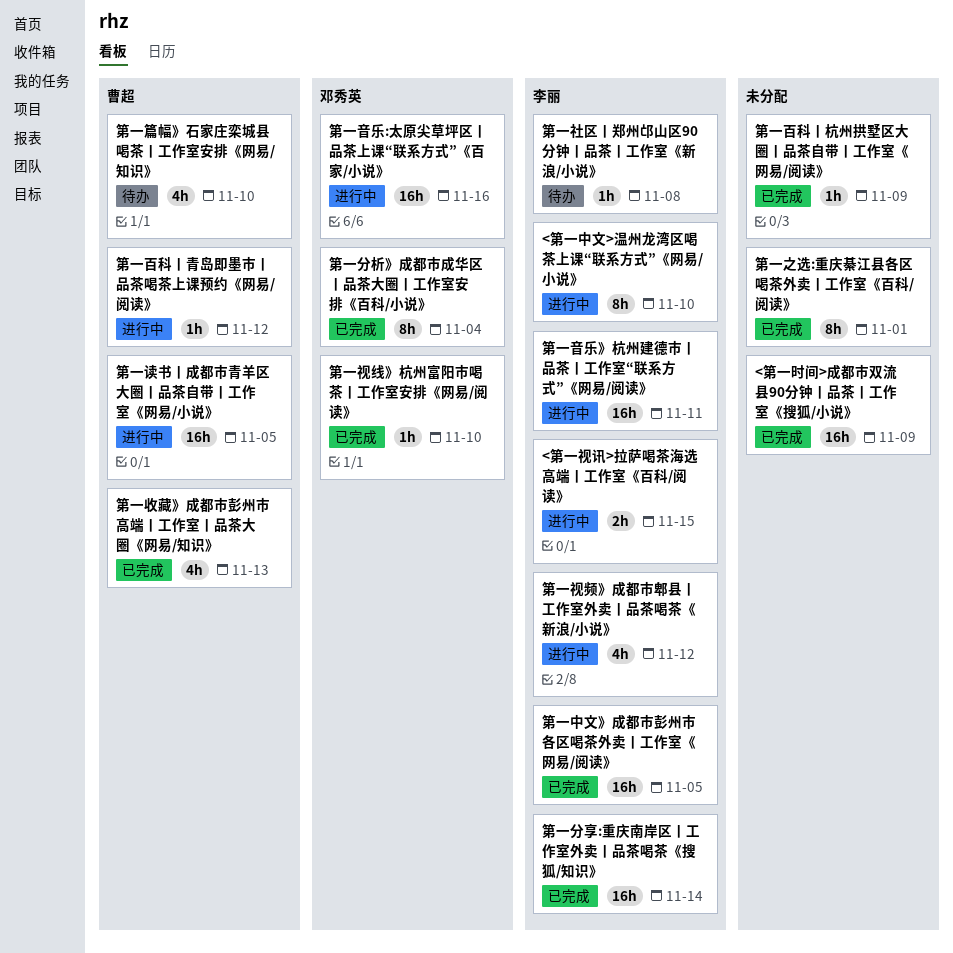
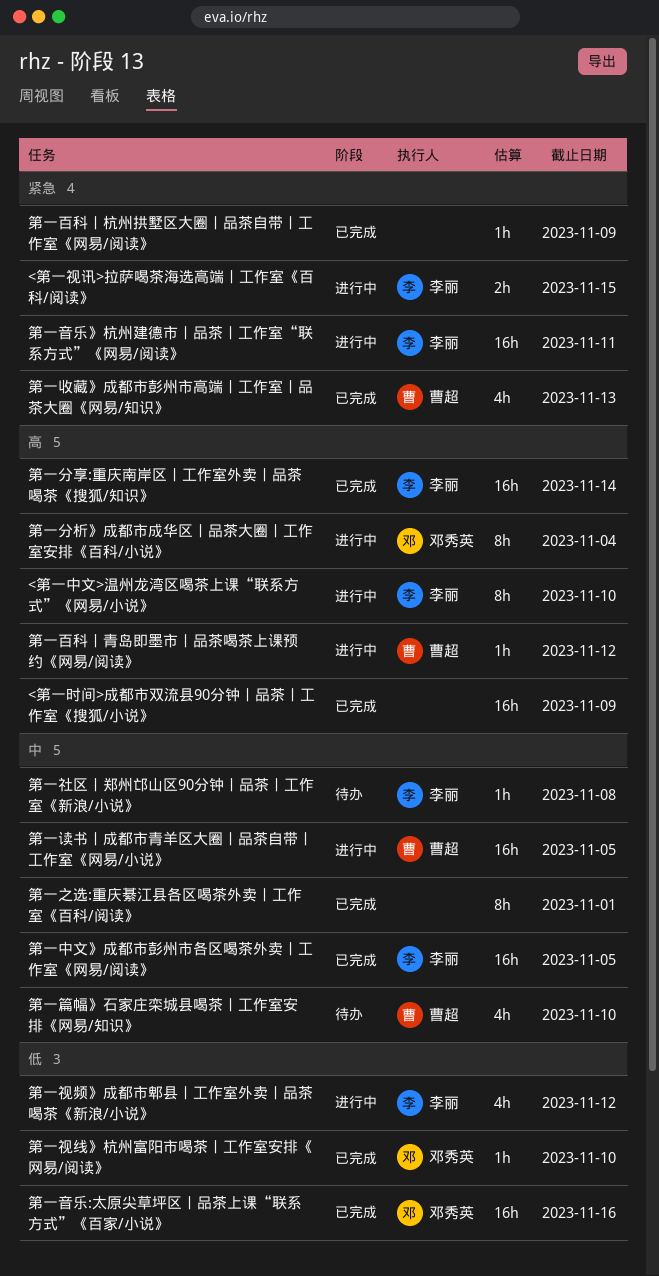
第一分析》成都市成华区丨品茶大圈丨工作室安排《百科/小说》, status: 已完成 -> 进行中
第一音乐:太原尖草坪区丨品茶上课“联系方式”《百家/小说》, status: 进行中 -> 已完成

